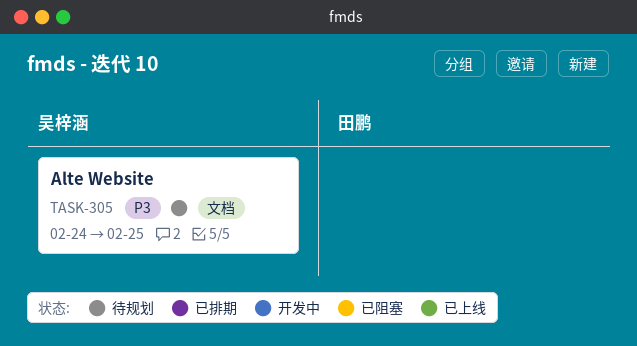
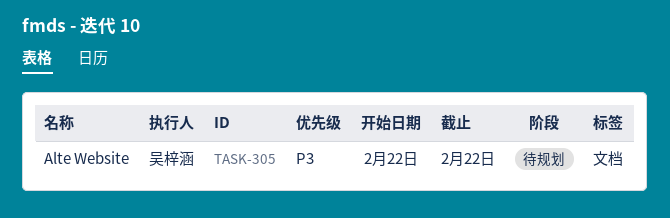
TASK-305, start: Feb 24 -> Feb 22
TASK-305, due: Feb 25 -> Feb 22

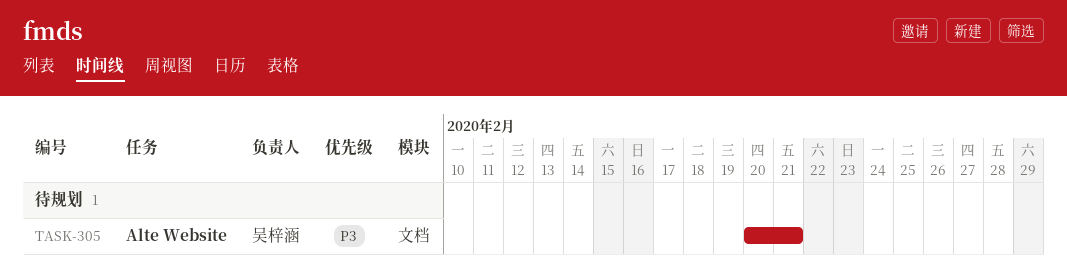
TASK-305, start: Feb 22 -> Feb 20
TASK-305, due: Feb 22 -> Feb 21

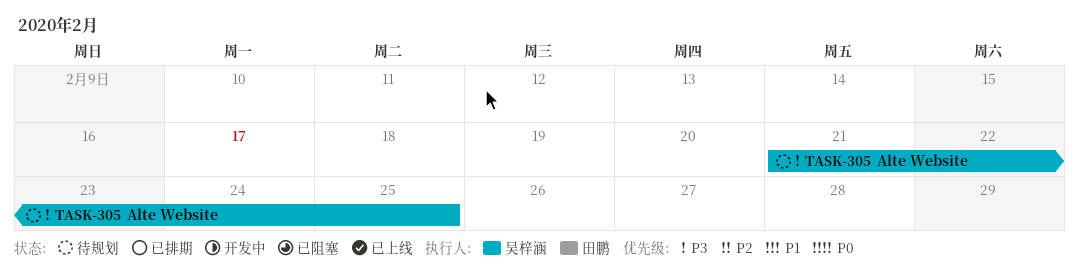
TASK-305, start: Feb 20 -> Feb 21
TASK-305, due: Feb 21 -> Feb 25

